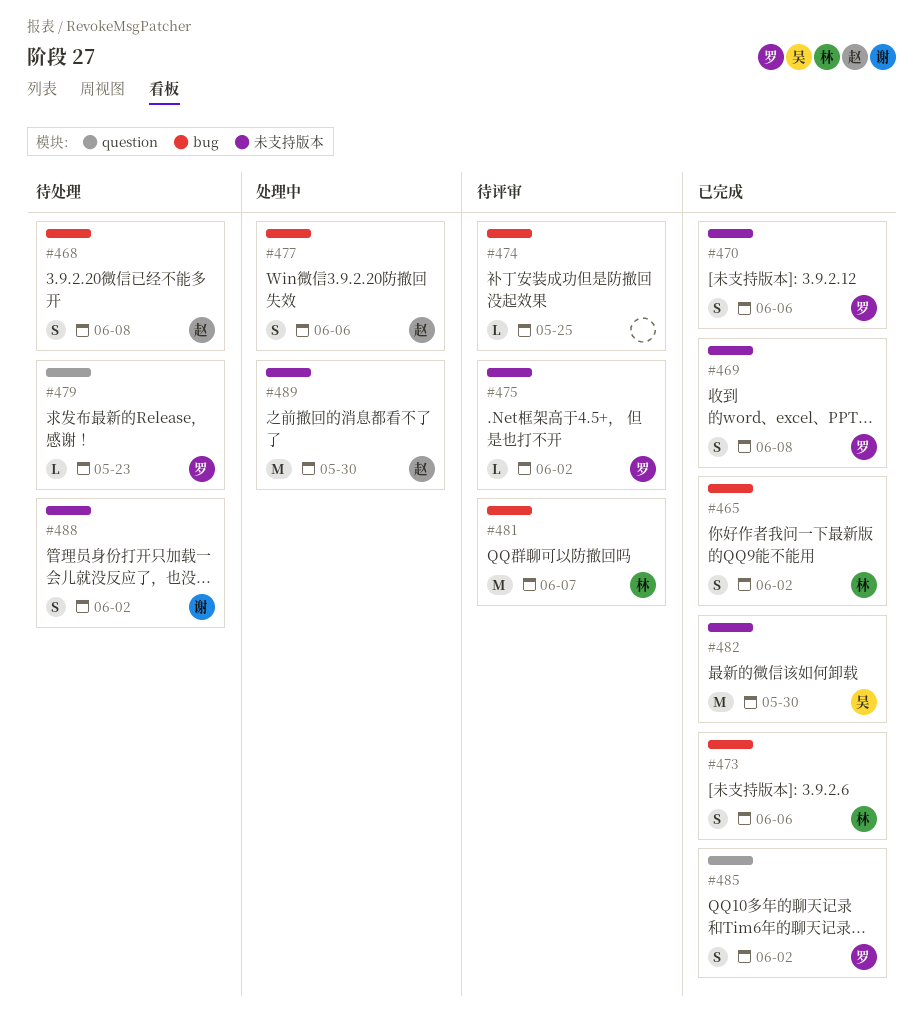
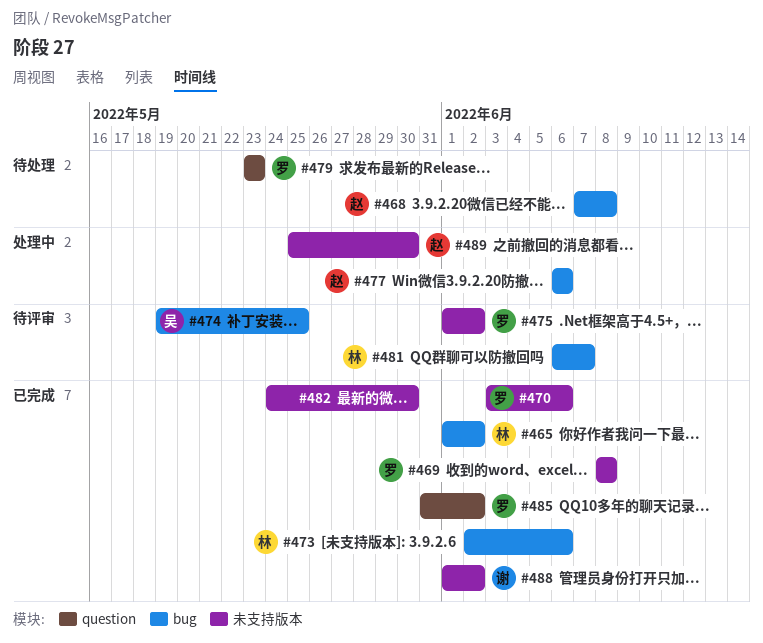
#474, owner: none -> 吴
#482, owner: 吴 -> none
#488, status: 待处理 -> 已完成

